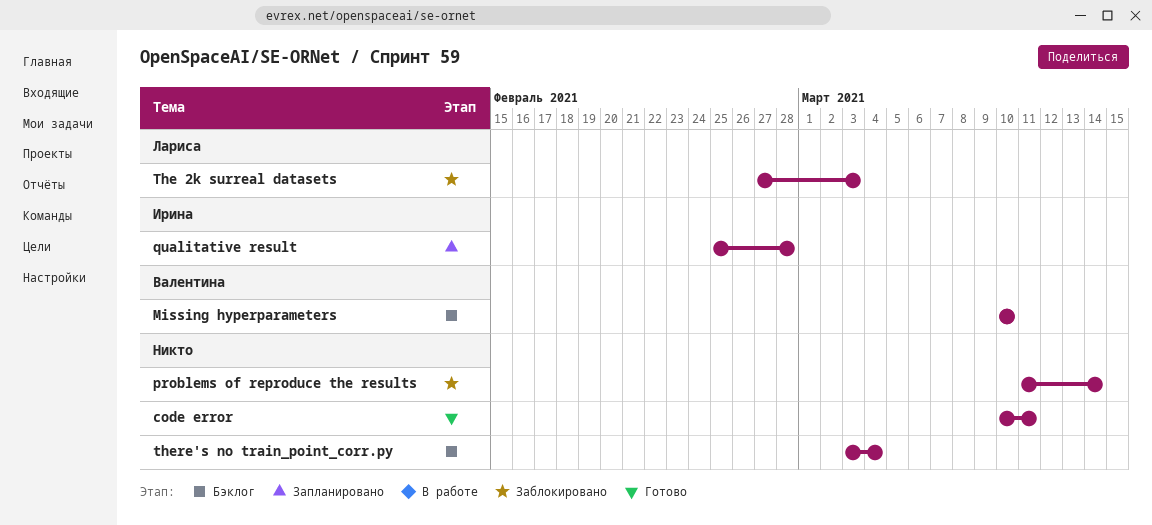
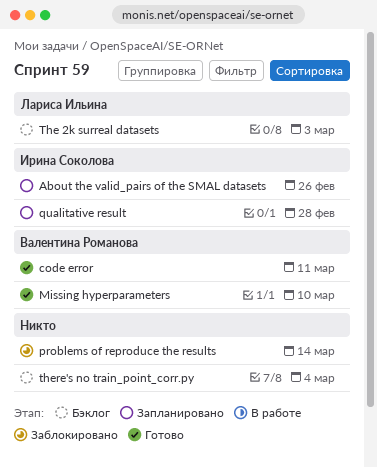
About the valid_pairs of the SMAL datasets: none -> present
code error, owner: none -> Валентина Романова
Missing hyperparameters, status: Бэклог -> Готово
The 2k surreal datasets, status: Заблокировано -> Бэклог

